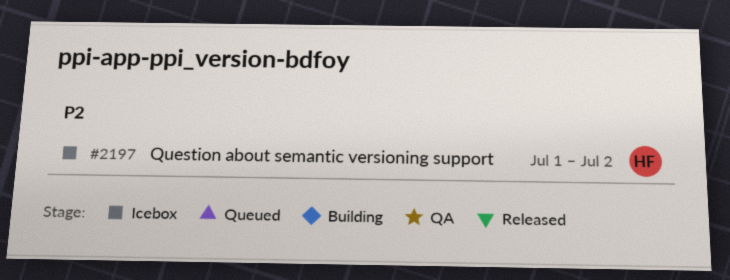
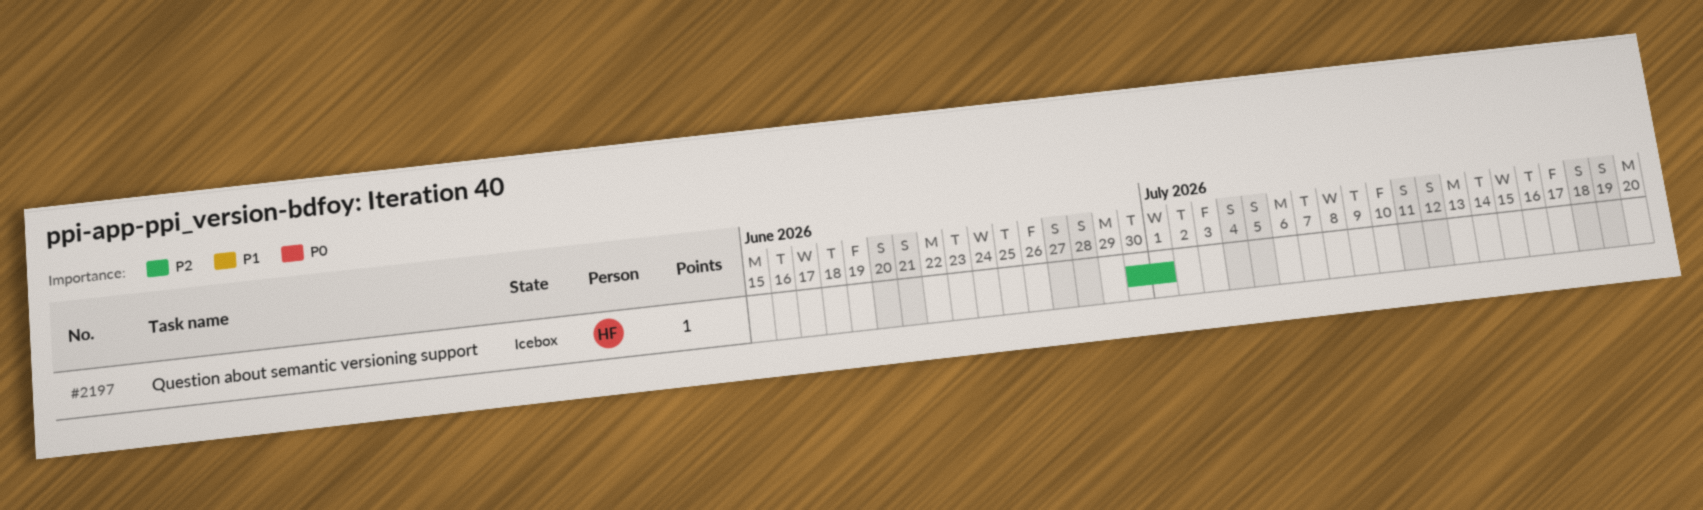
#2197, start: Jul 1 -> Jun 30
#2197, due: Jul 2 -> Jul 1

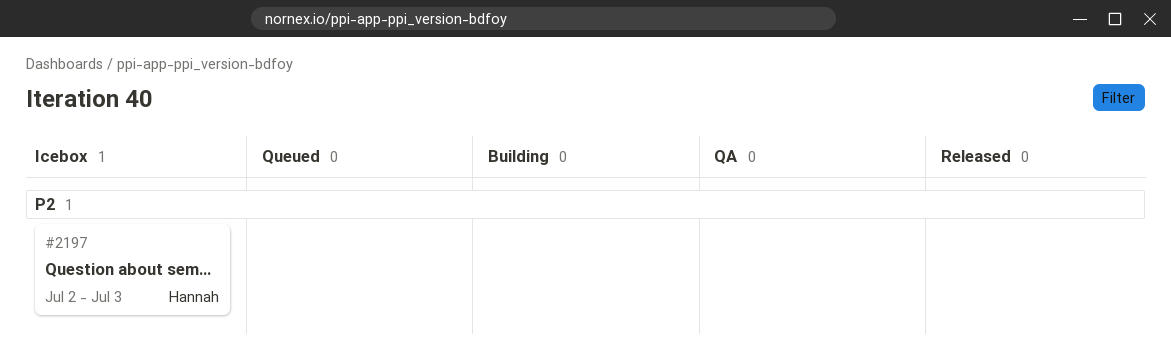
#2197, start: Jun 30 -> Jul 2
#2197, due: Jul 1 -> Jul 3

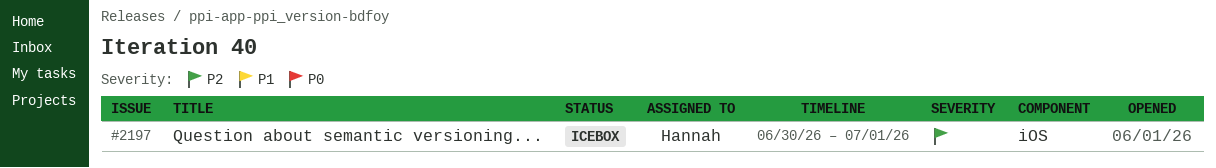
#2197, start: Jul 2 -> Jun 30
#2197, due: Jul 3 -> Jul 1

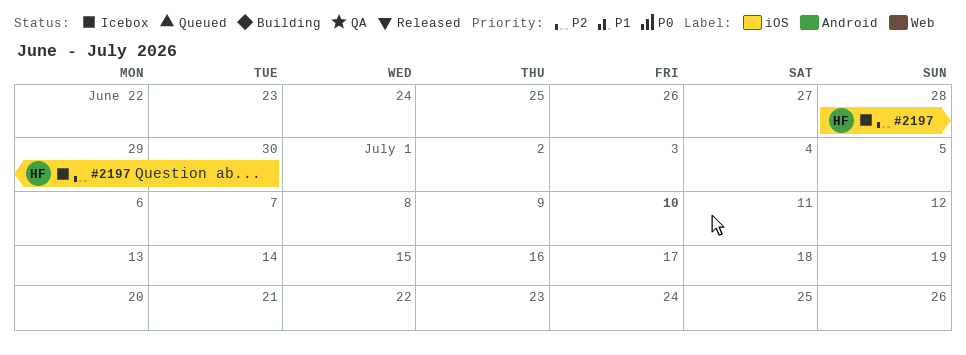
#2197, start: Jun 30 -> Jun 28
#2197, due: Jul 1 -> Jun 30

